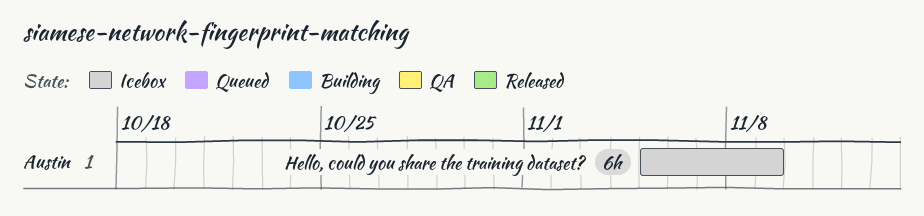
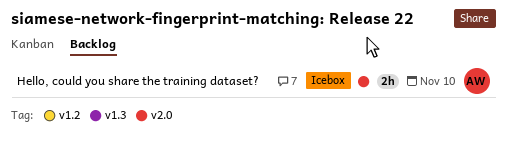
Hello, could you share the training dataset?, estimate: 6h -> 2h
Hello, could you share the training dataset?, due: Nov 9 -> Nov 10

